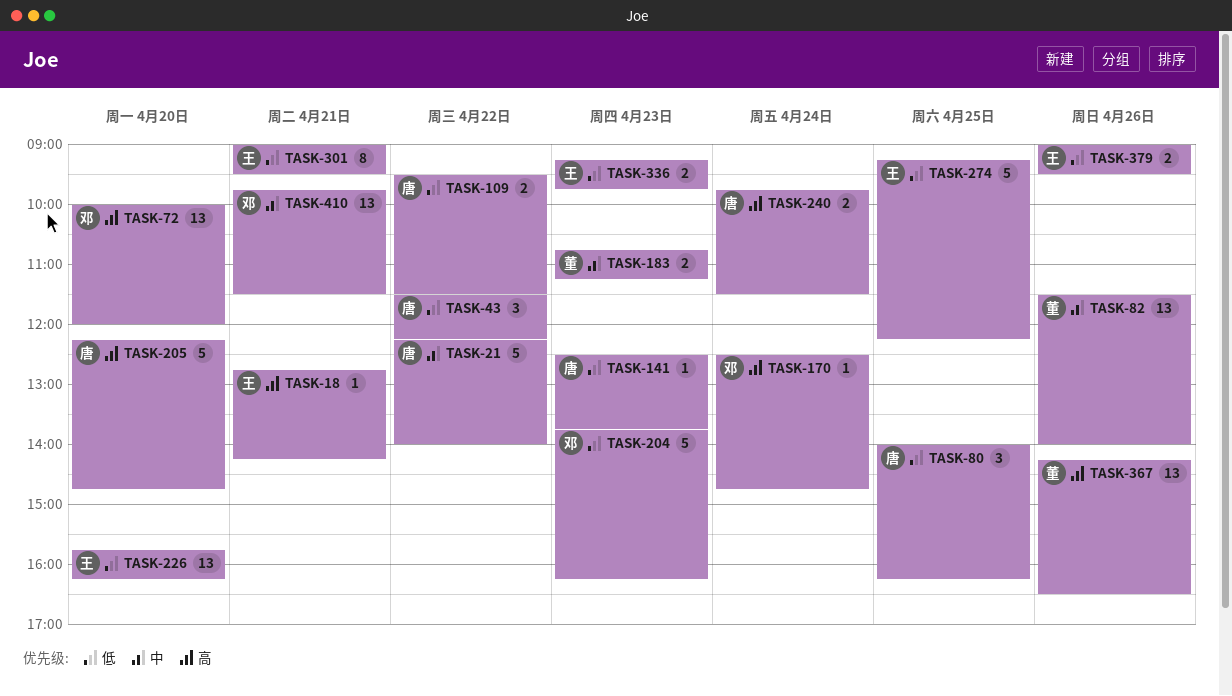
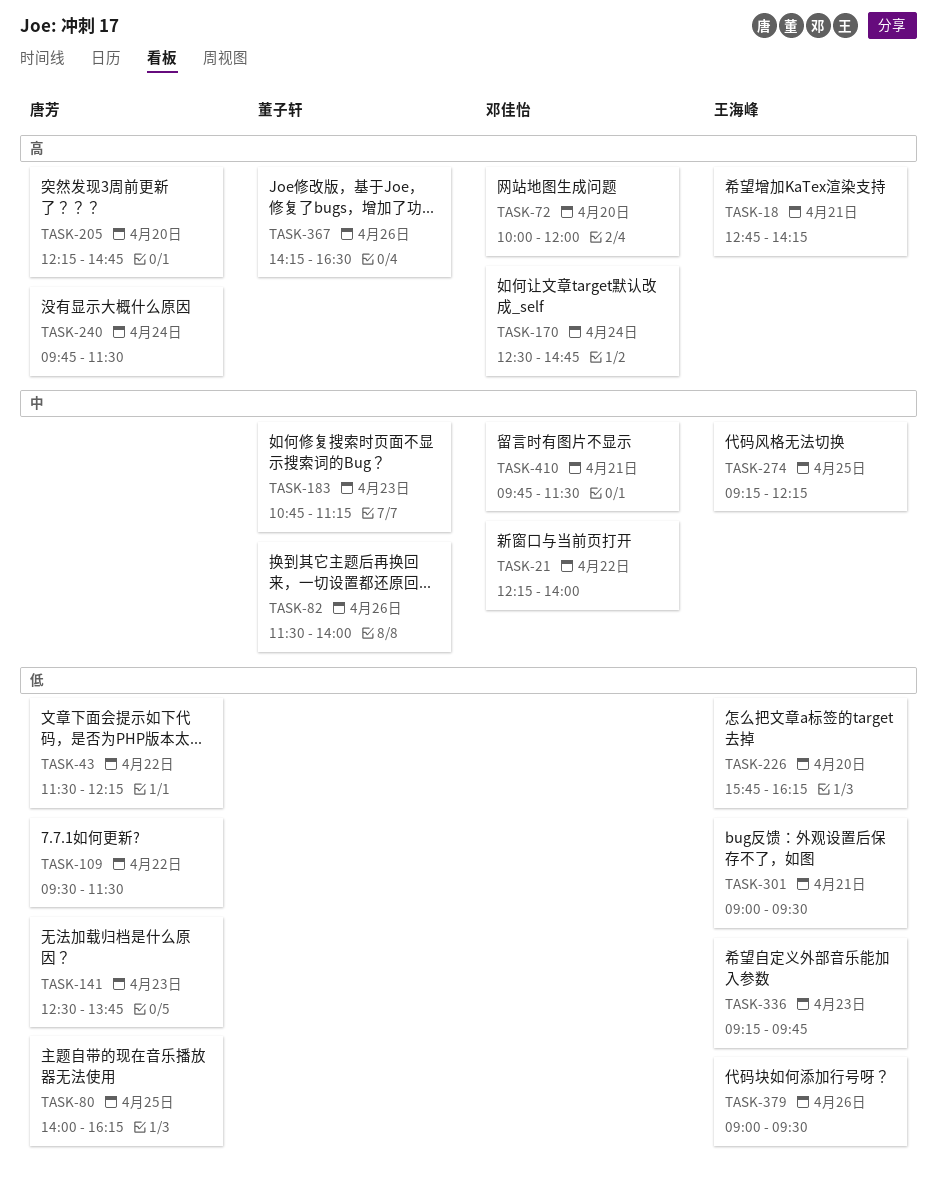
TASK-21, owner: 唐芳 -> 邓佳怡
TASK-204: present -> none
TASK-274, priority: 低 -> 中

